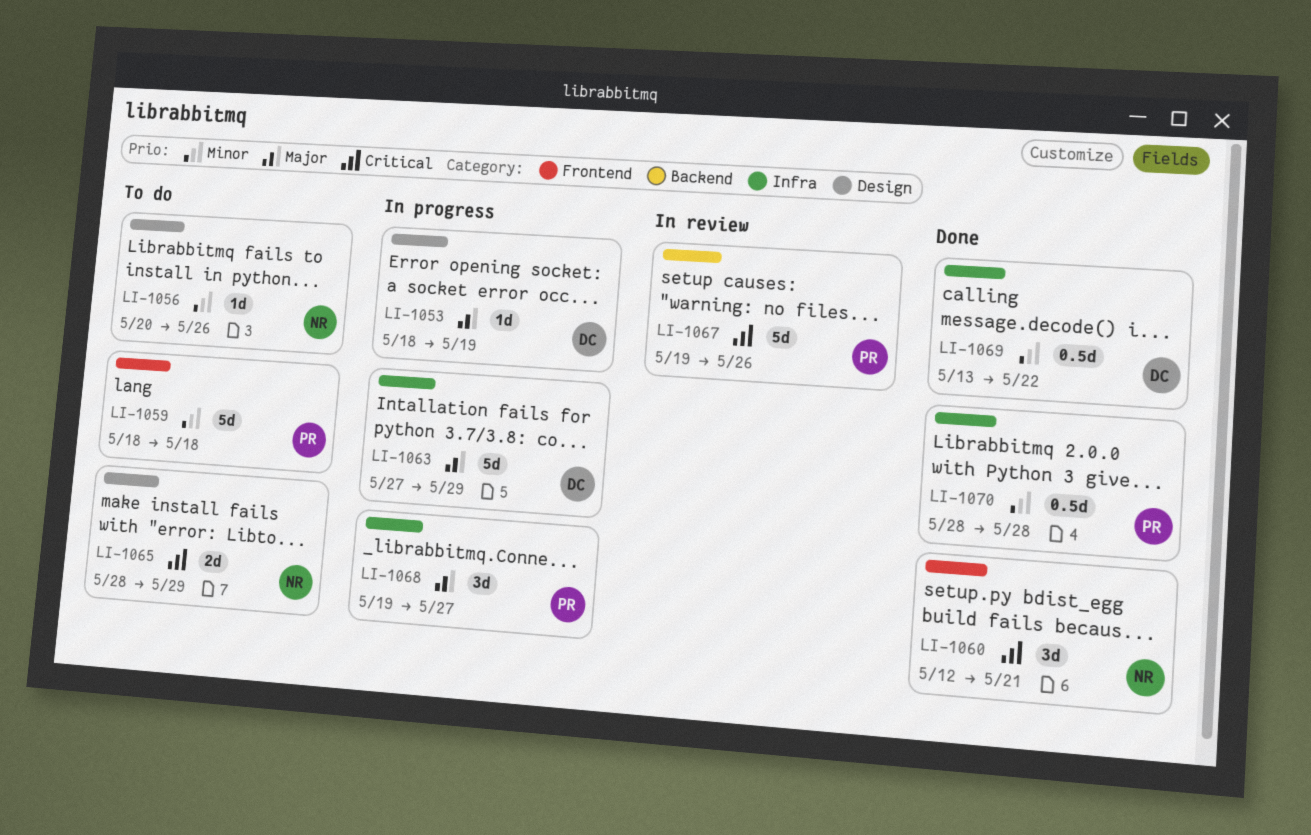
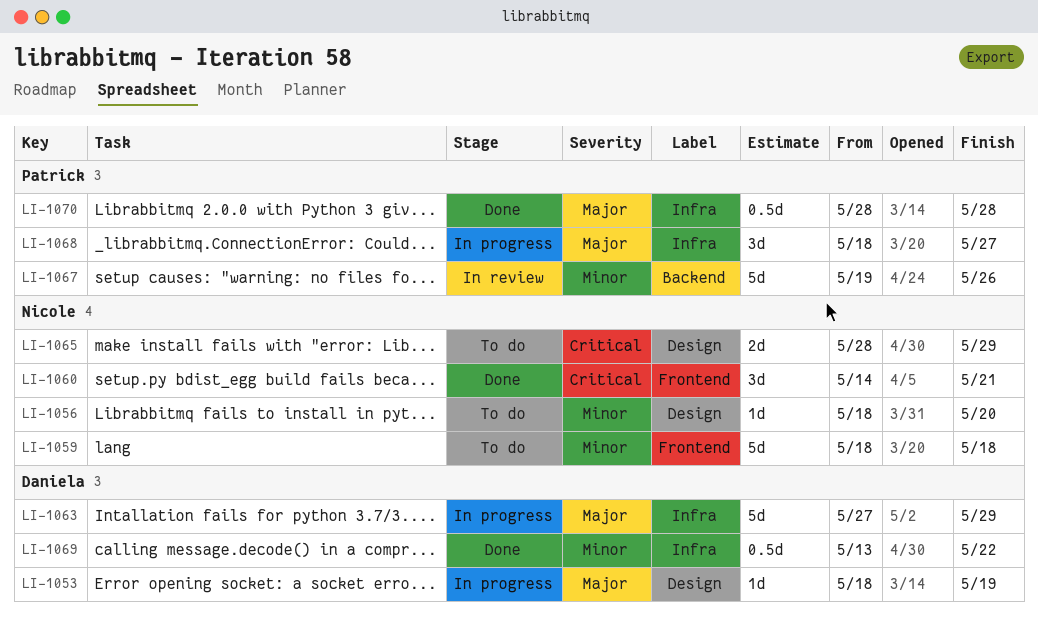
LI-1056, start: May 20 -> May 18
LI-1056, due: May 26 -> May 20
LI-1059, owner: Patrick -> Nicole
LI-1060, start: May 12 -> May 14
LI-1067, priority: Critical -> Minor
LI-1068, start: May 19 -> May 18
LI-1070, priority: Minor -> Major

